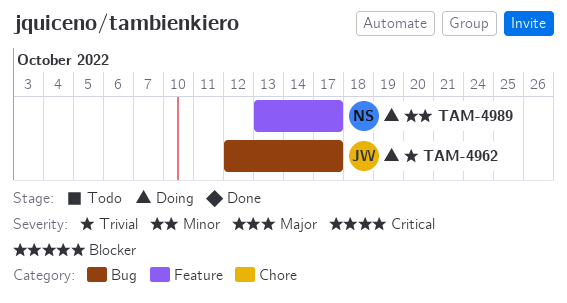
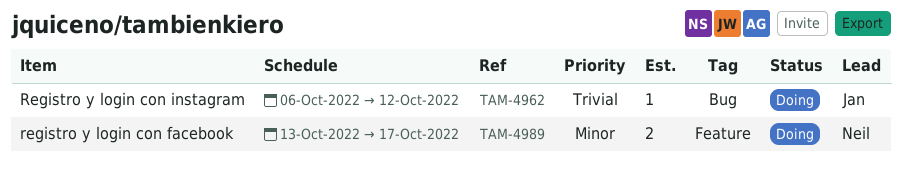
TAM-4962, start: Oct 12 -> Oct 6
TAM-4962, due: Oct 17 -> Oct 12

